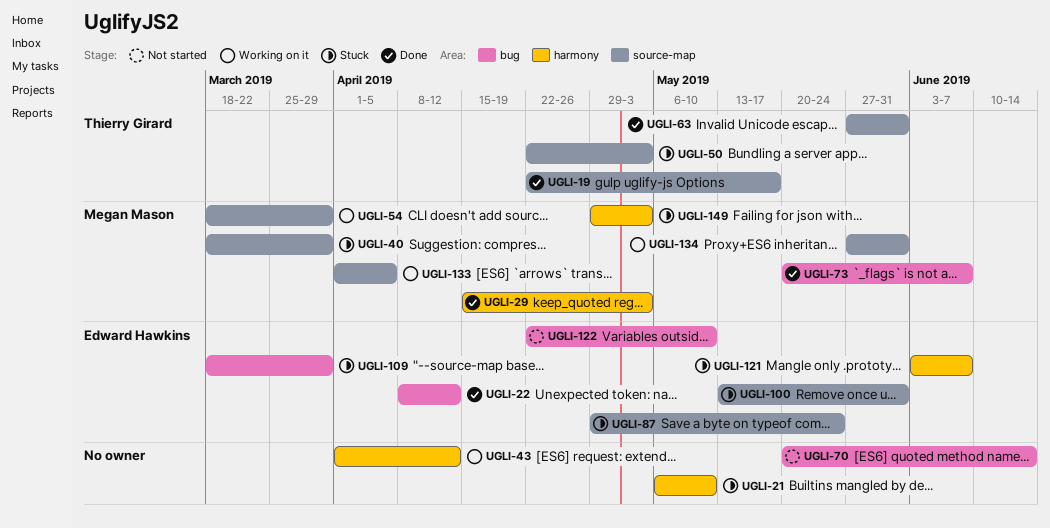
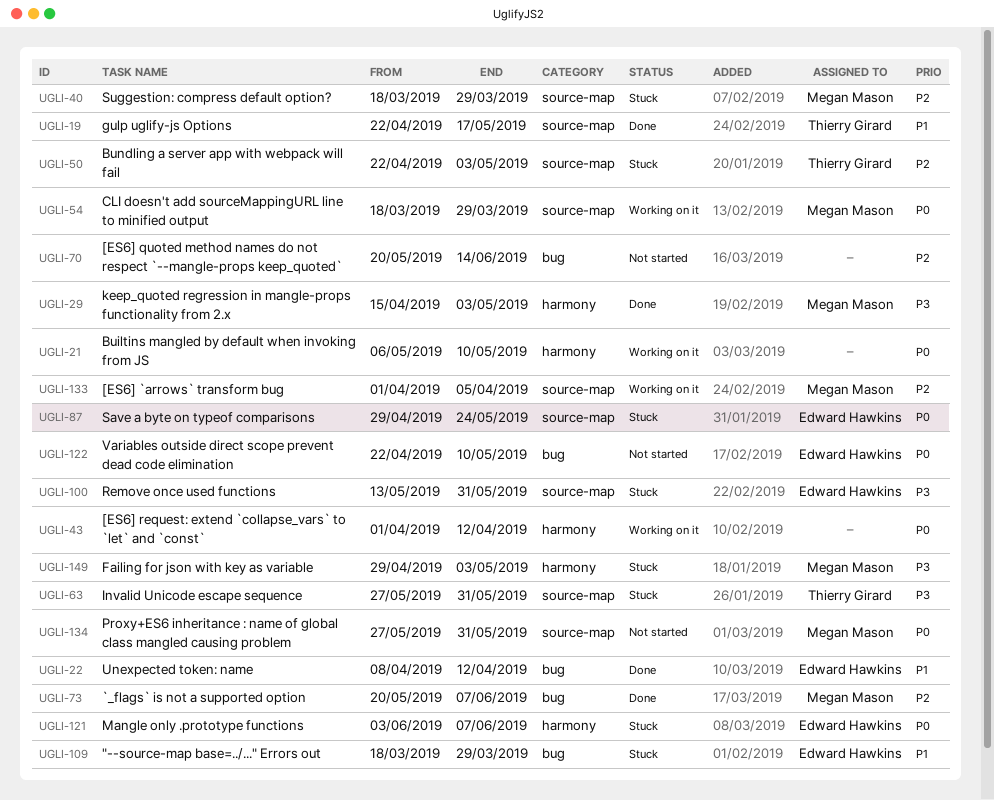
UGLI-21, status: Stuck -> Working on it
UGLI-63, status: Done -> Stuck
UGLI-134, status: Working on it -> Not started

